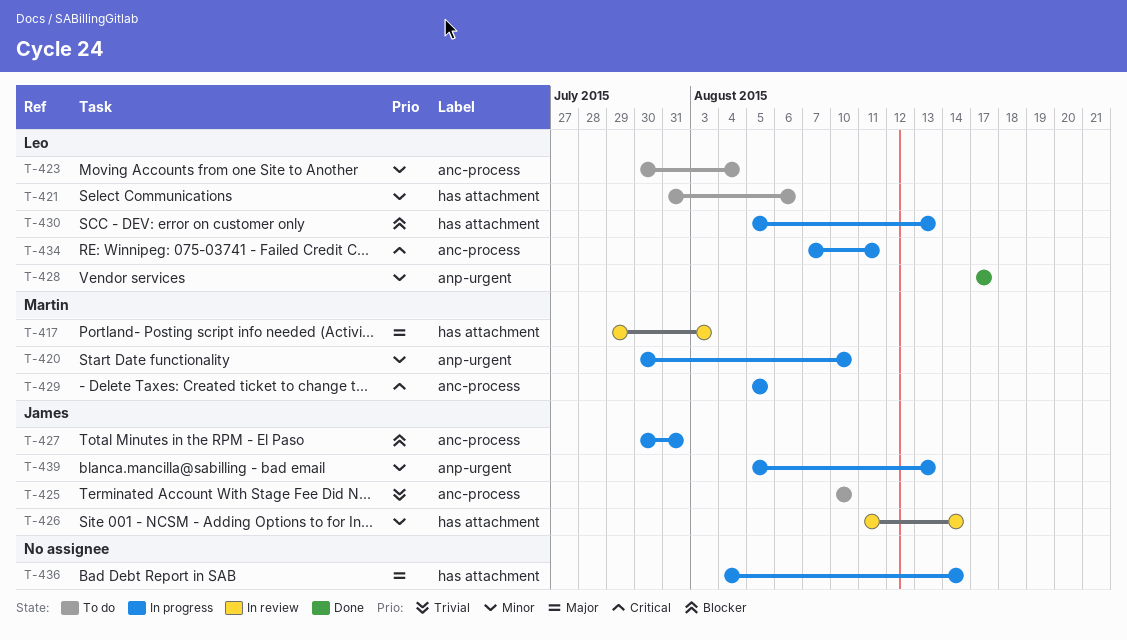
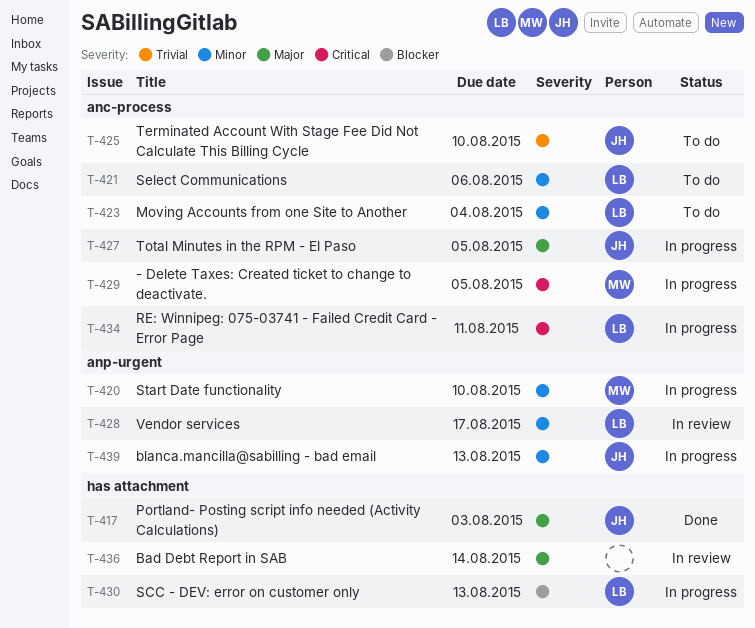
T-417, status: In review -> Done
T-417, owner: Martin -> James
T-421, label: has attachment -> anc-process
T-426: present -> none
T-427, priority: Blocker -> Major
T-427, due: Jul 31 -> Aug 5
T-428, status: Done -> In review
T-436, status: In progress -> In review

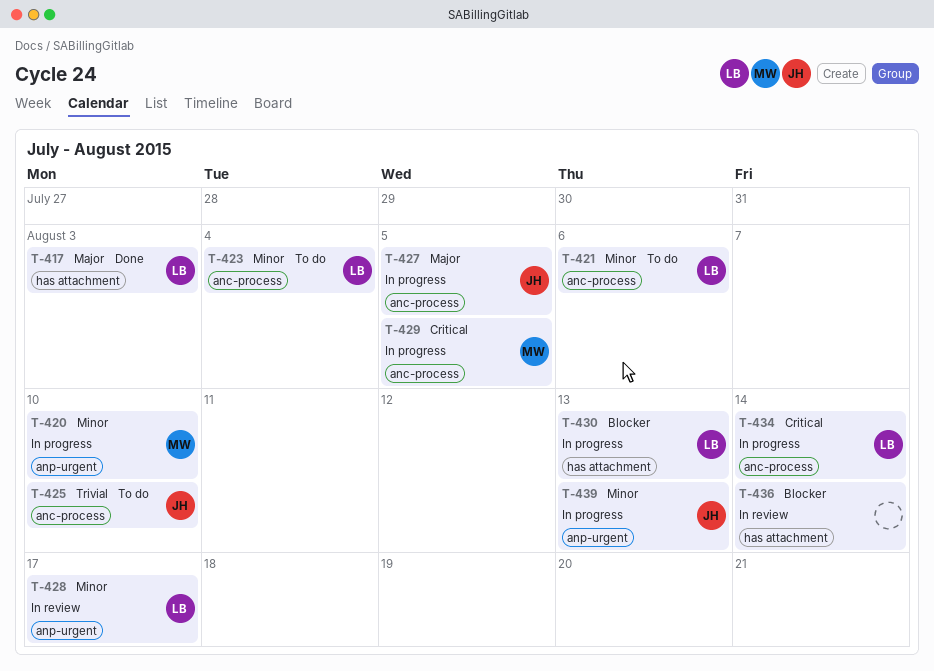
T-417, owner: JH -> LB
T-434, due: Aug 11 -> Aug 14
T-436, priority: Major -> Blocker

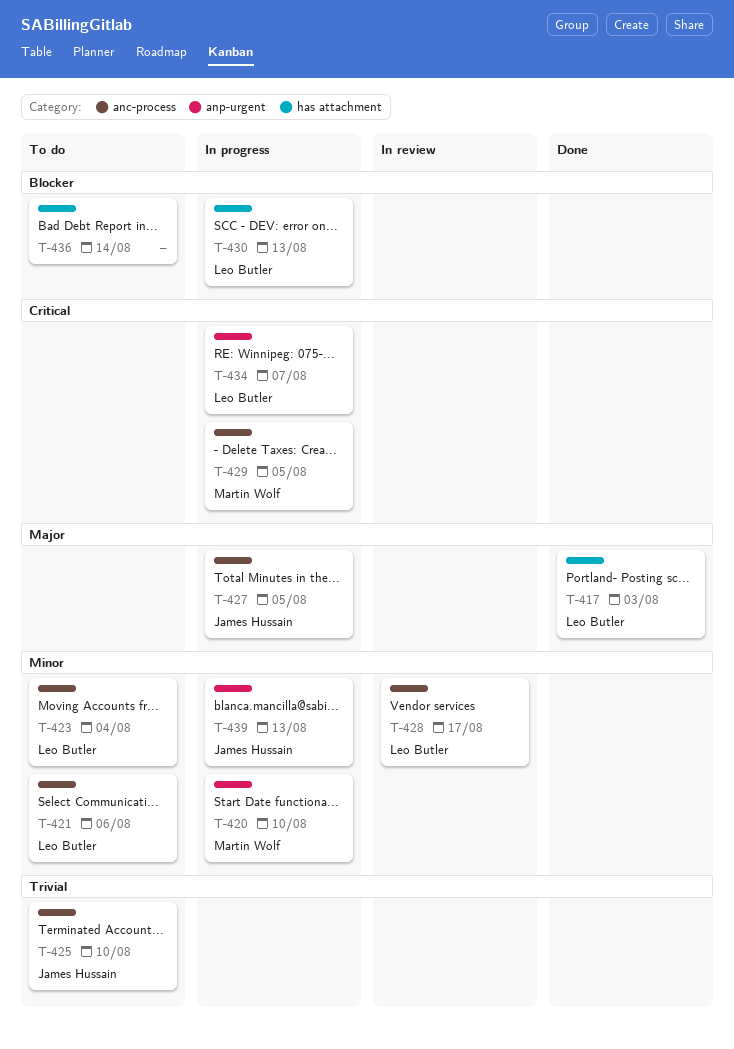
T-428, label: anp-urgent -> anc-process
T-434, label: anc-process -> anp-urgent
T-434, due: Aug 14 -> Aug 7
T-436, status: In review -> To do

